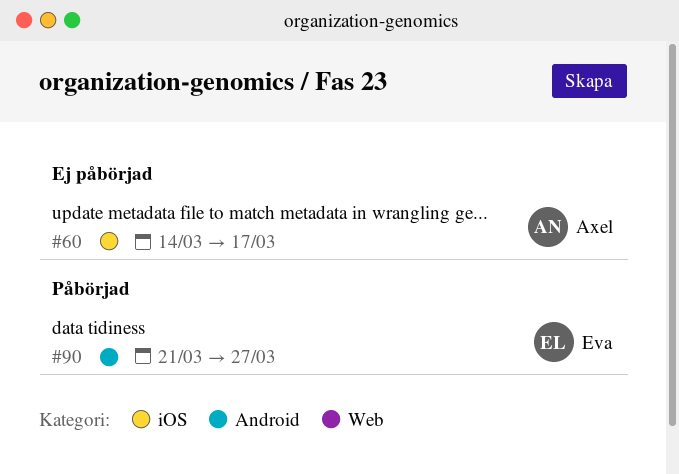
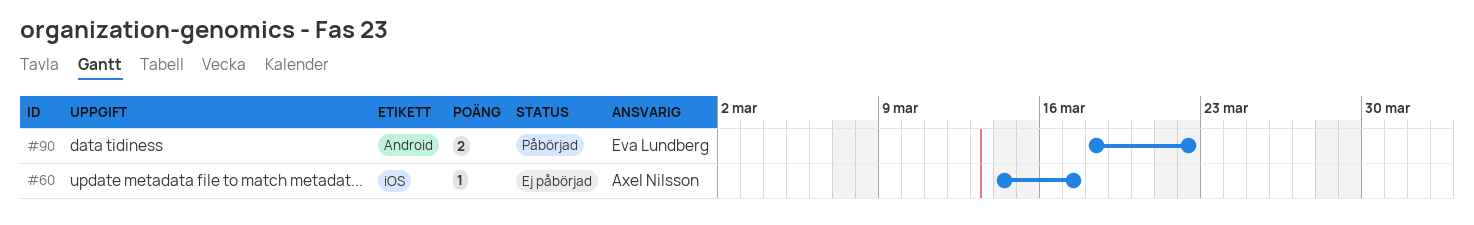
#90, start: Mar 21 -> Mar 18
#90, due: Mar 27 -> Mar 22

